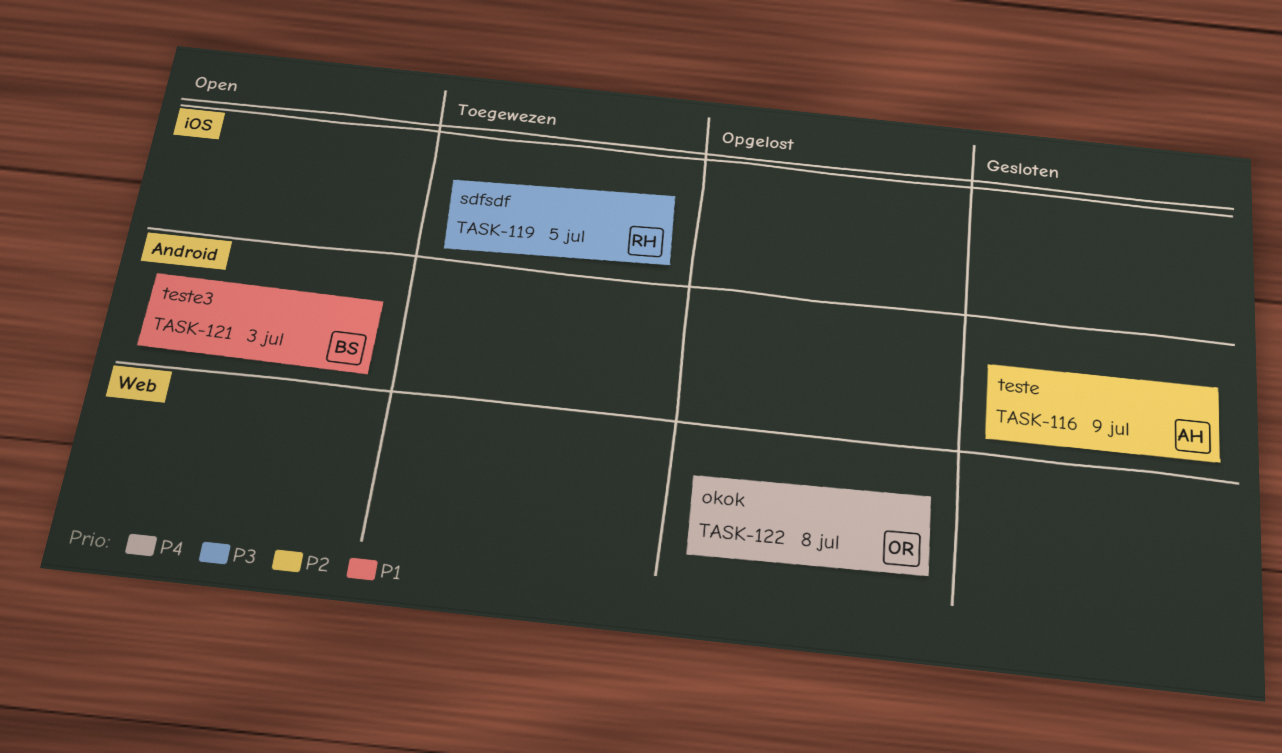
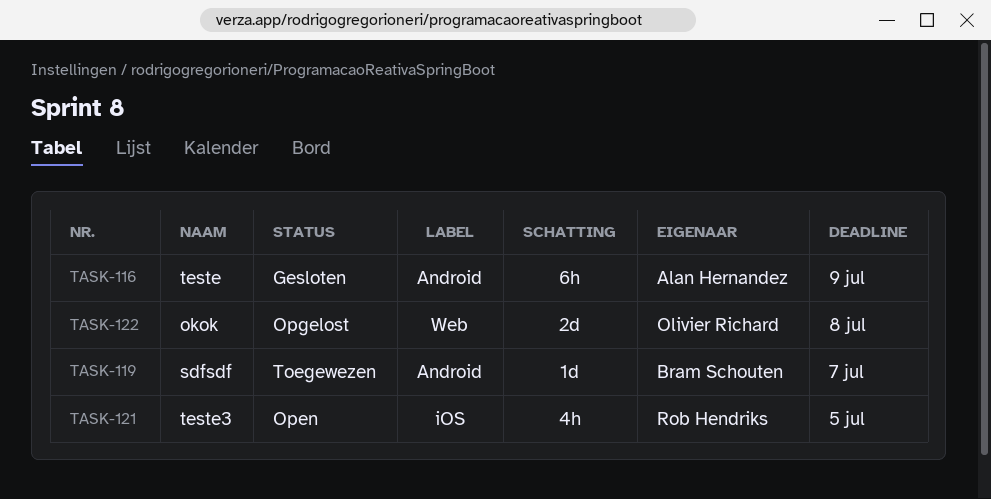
TASK-119, owner: Rob Hendriks -> Bram Schouten
TASK-119, label: iOS -> Android
TASK-119, due: Jul 5 -> Jul 7
TASK-121, owner: Bram Schouten -> Rob Hendriks
TASK-121, label: Android -> iOS
TASK-121, due: Jul 3 -> Jul 5

